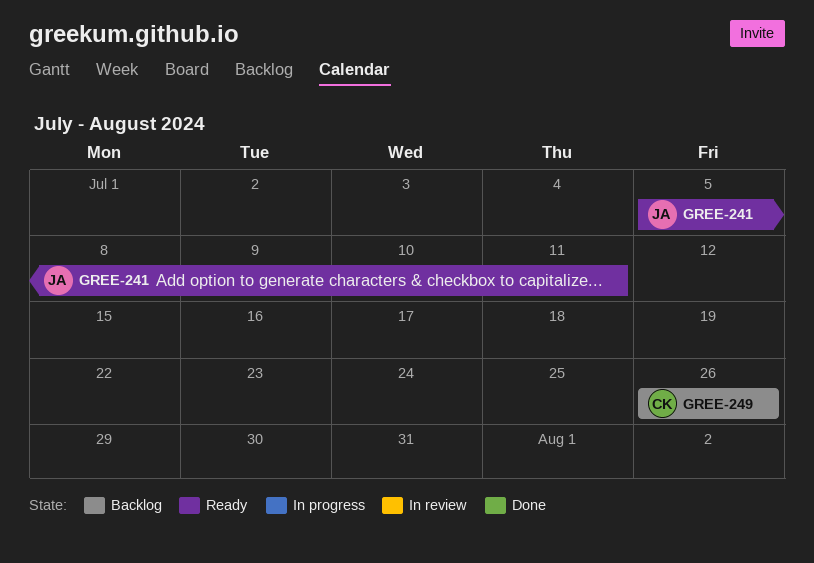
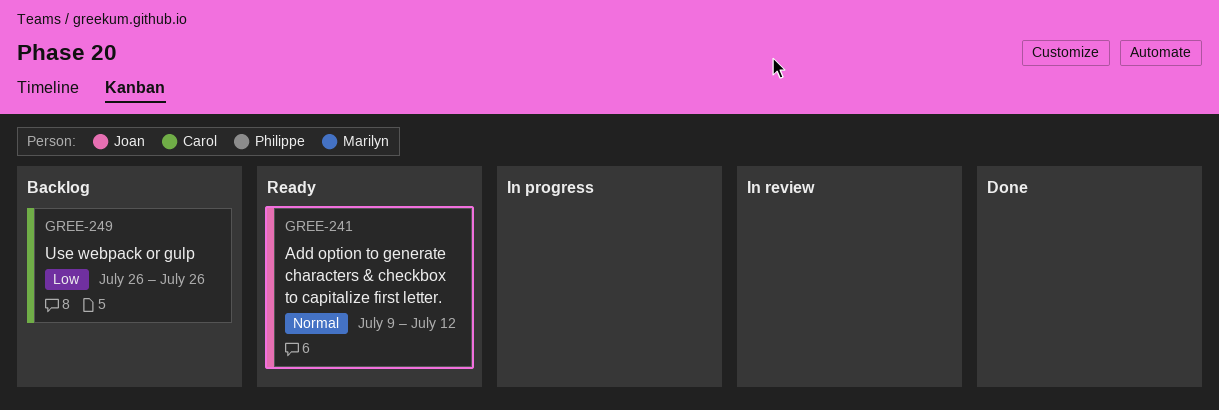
GREE-241, start: Jul 5 -> Jul 9
GREE-241, due: Jul 11 -> Jul 12

